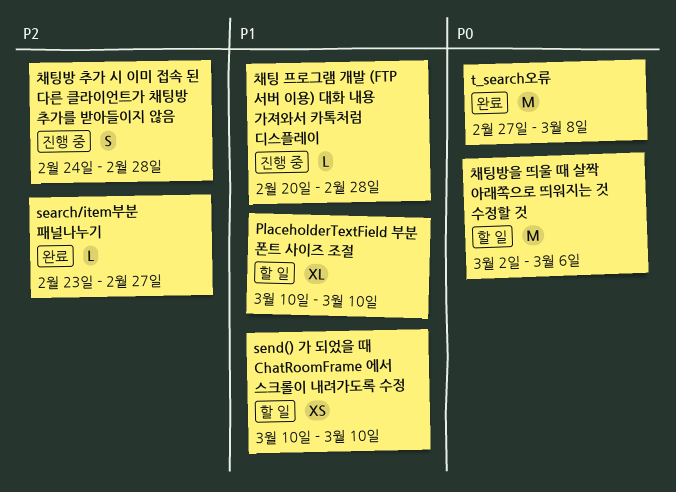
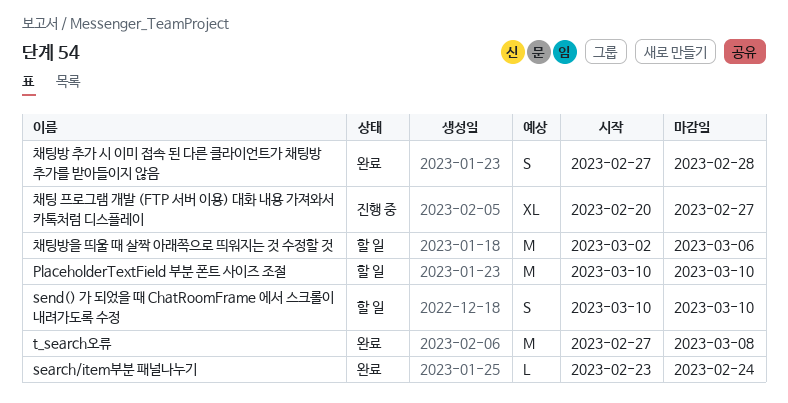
PlaceholderTextField 부분 폰트 사이즈 조절, estimate: XL -> M
search/item부분 패널나누기, due: Feb 27 -> Feb 24
send() 가 되었을 때 ChatRoomFrame 에서 스크롤이 내려가도록 수정, estimate: XS -> S
채팅 프로그램 개발 (FTP 서버 이용) 대화 내용 가져와서 카톡처럼 디스플레이, estimate: L -> XL
채팅 프로그램 개발 (FTP 서버 이용) 대화 내용 가져와서 카톡처럼 디스플레이, due: Feb 28 -> Feb 27
채팅방 추가 시 이미 접속 된 다른 클라이언트가 채팅방 추가를 받아들이지 않음, status: 진행 중 -> 완료
채팅방 추가 시 이미 접속 된 다른 클라이언트가 채팅방 추가를 받아들이지 않음, start: Feb 24 -> Feb 27

